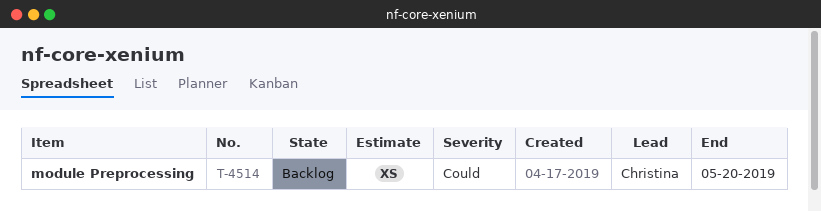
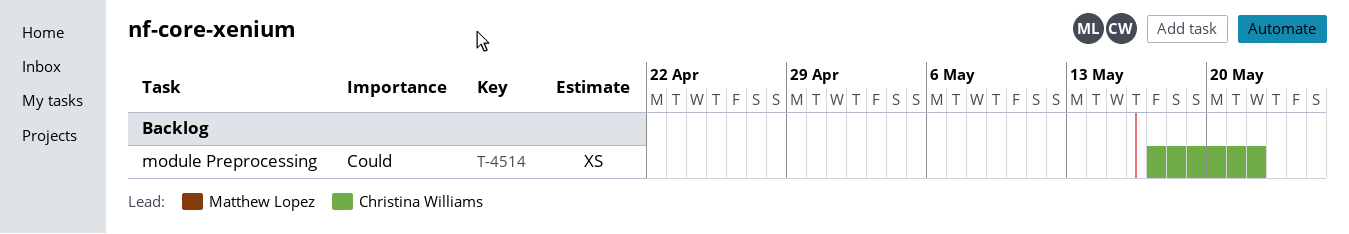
T-4514, due: May 20 -> May 22

